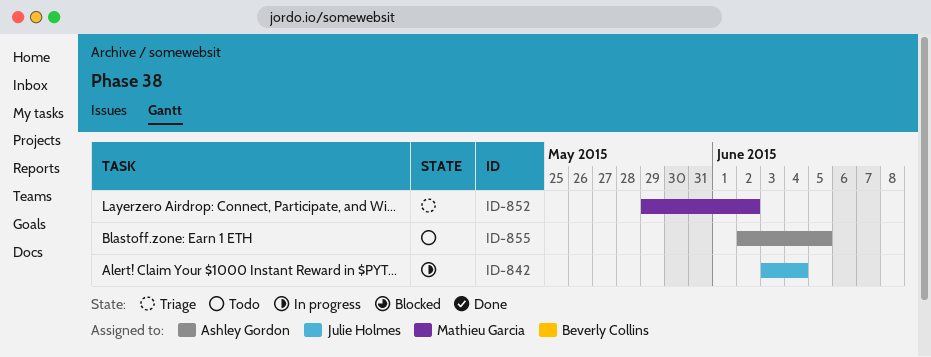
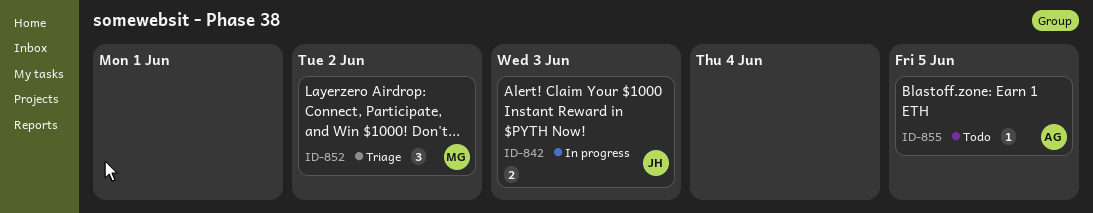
ID-842, due: Jun 4 -> Jun 3

